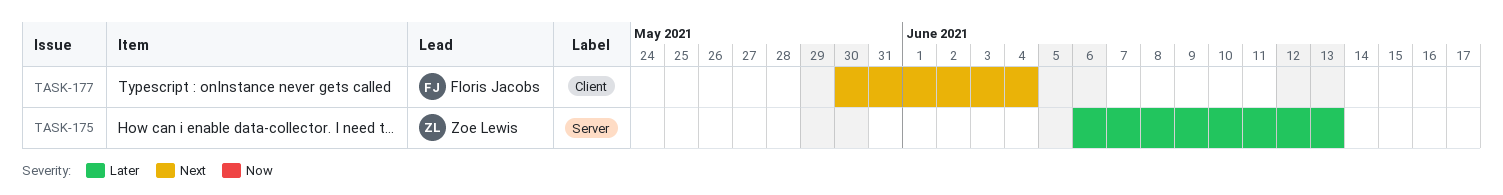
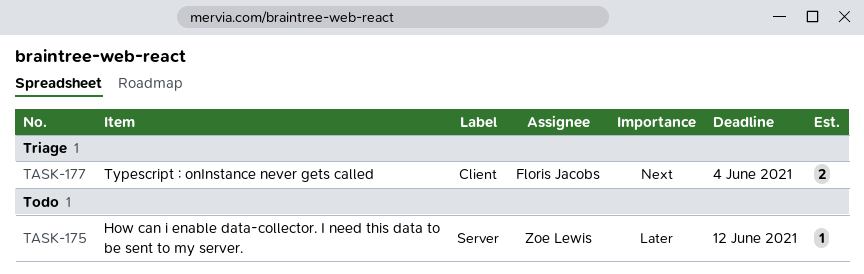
TASK-175, due: Jun 13 -> Jun 12

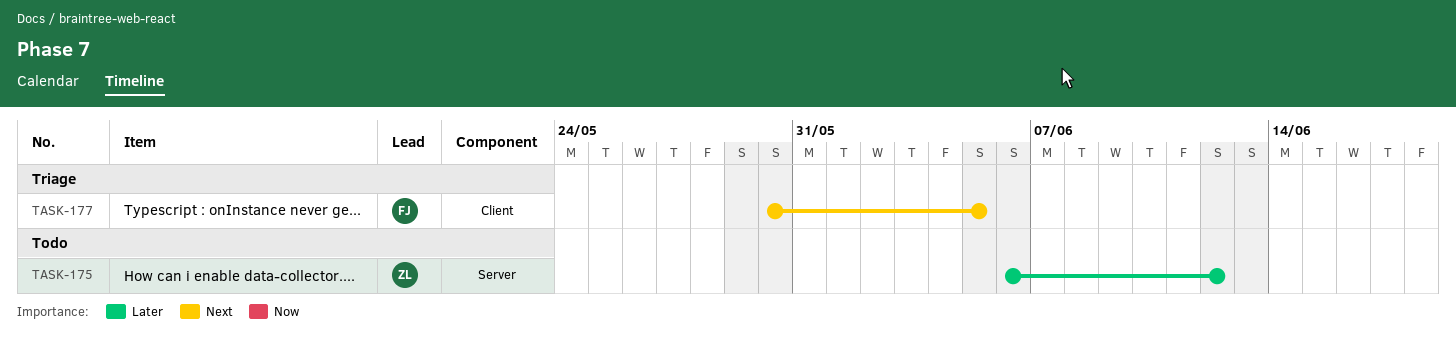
TASK-177, due: Jun 4 -> Jun 5

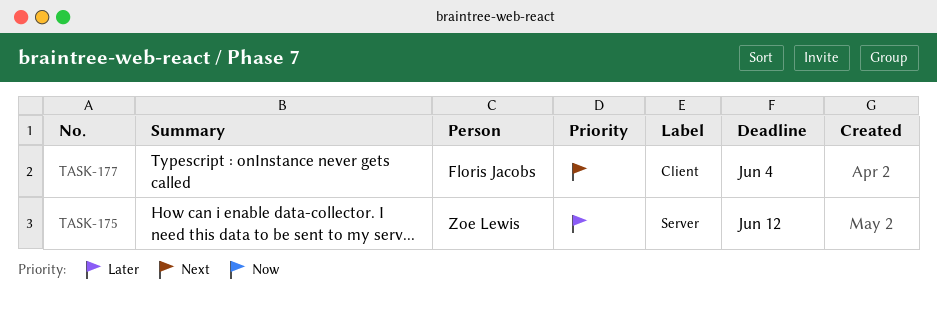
TASK-177, due: Jun 5 -> Jun 4

